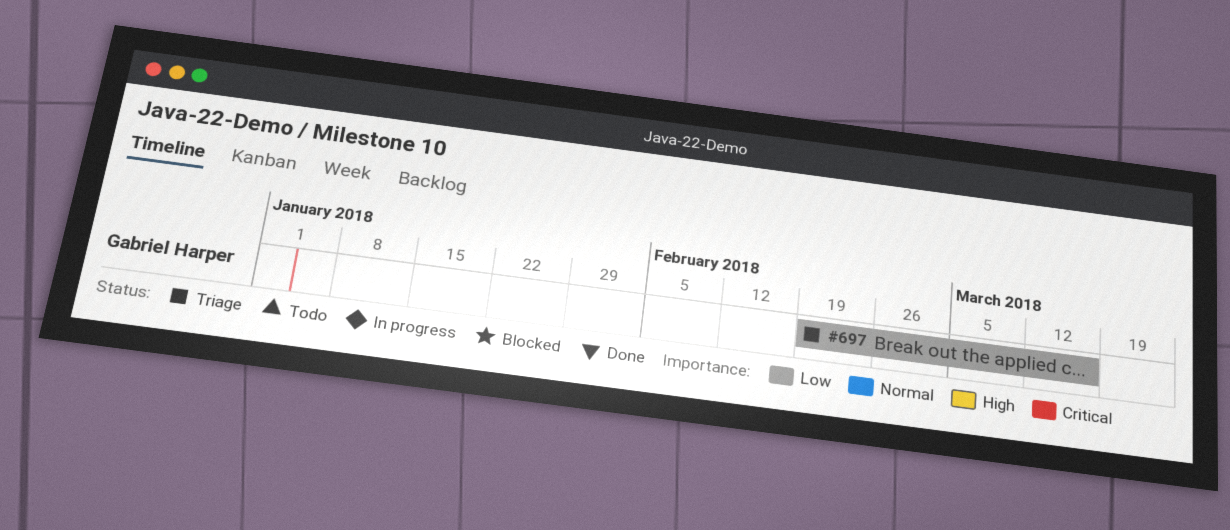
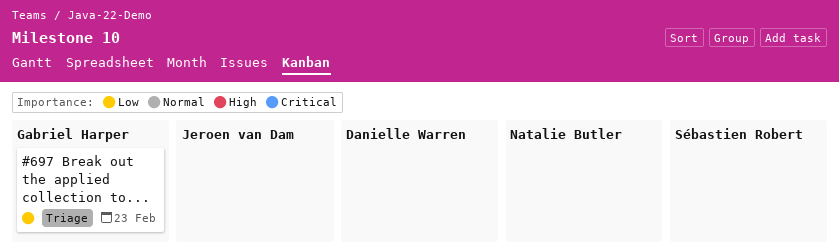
#697, due: Mar 16 -> Feb 23

